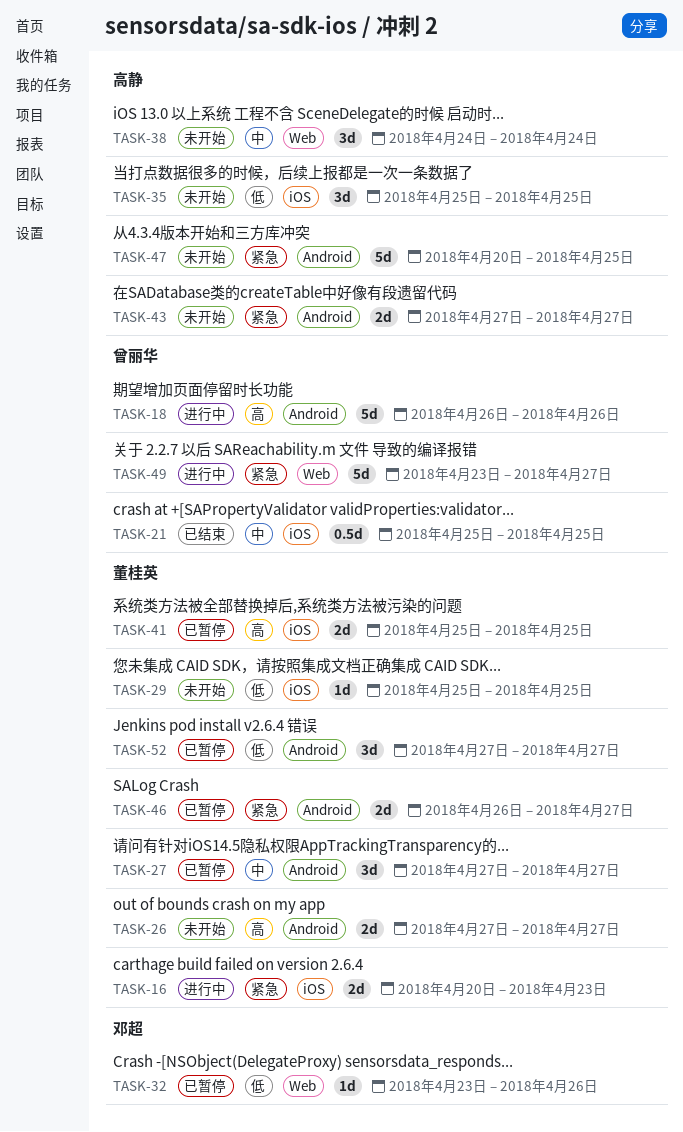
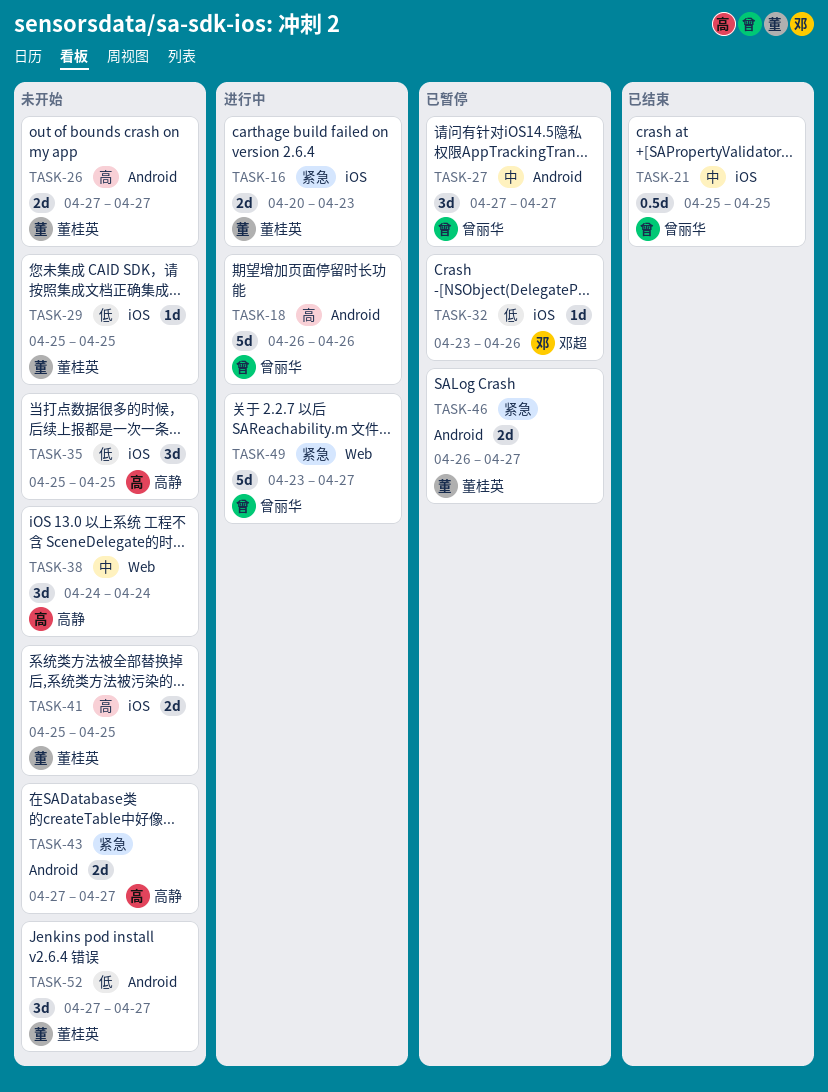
TASK-27, owner: 董桂英 -> 曾丽华
TASK-32, label: Web -> iOS
TASK-41, status: 已暂停 -> 未开始
TASK-47: present -> none
TASK-52, status: 已暂停 -> 未开始

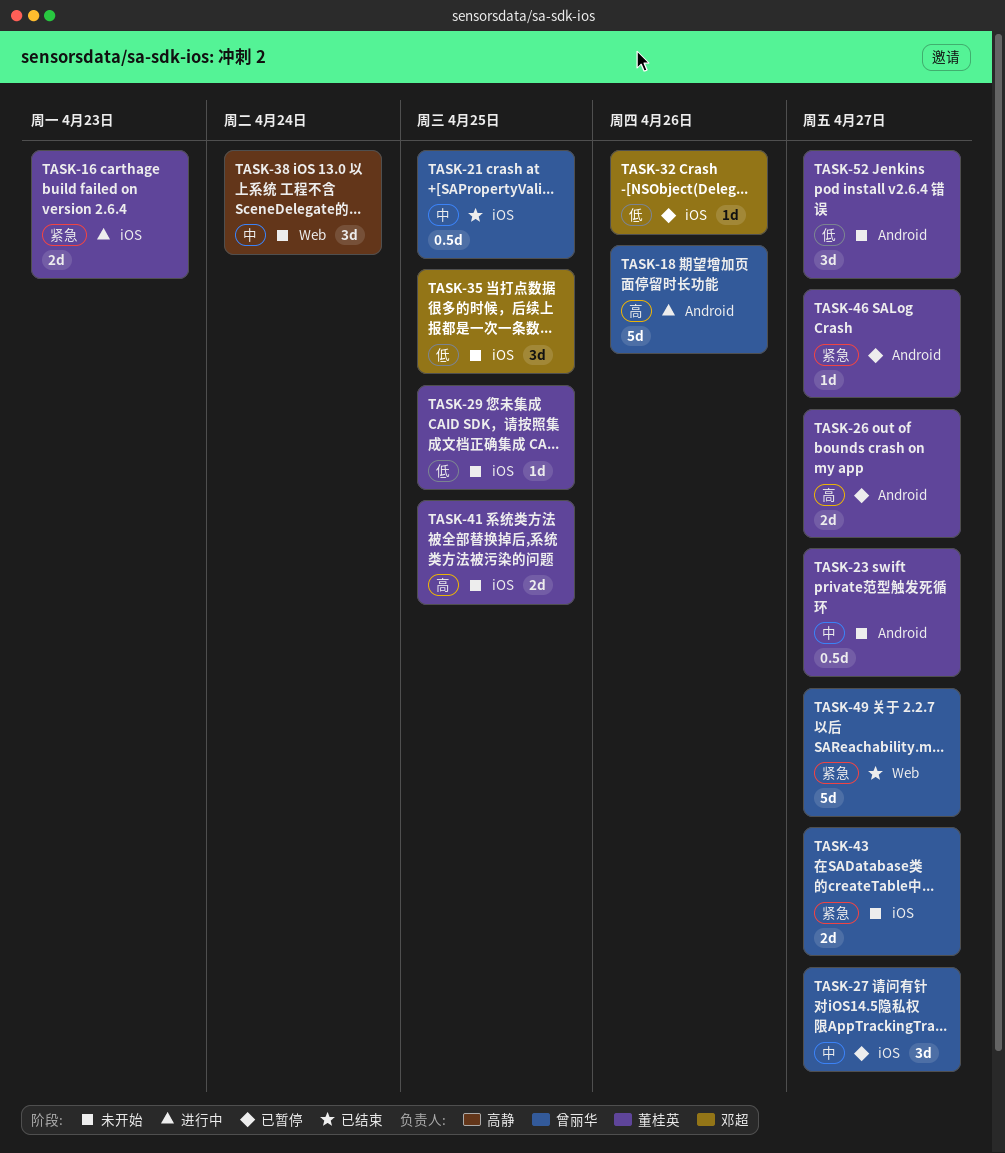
TASK-23: none -> present
TASK-26, status: 未开始 -> 已暂停
TASK-27, label: Android -> iOS
TASK-35, owner: 高静 -> 邓超
TASK-43, owner: 高静 -> 曾丽华
TASK-43, label: Android -> iOS
TASK-46, estimate: 2d -> 1d
TASK-49, status: 进行中 -> 已结束

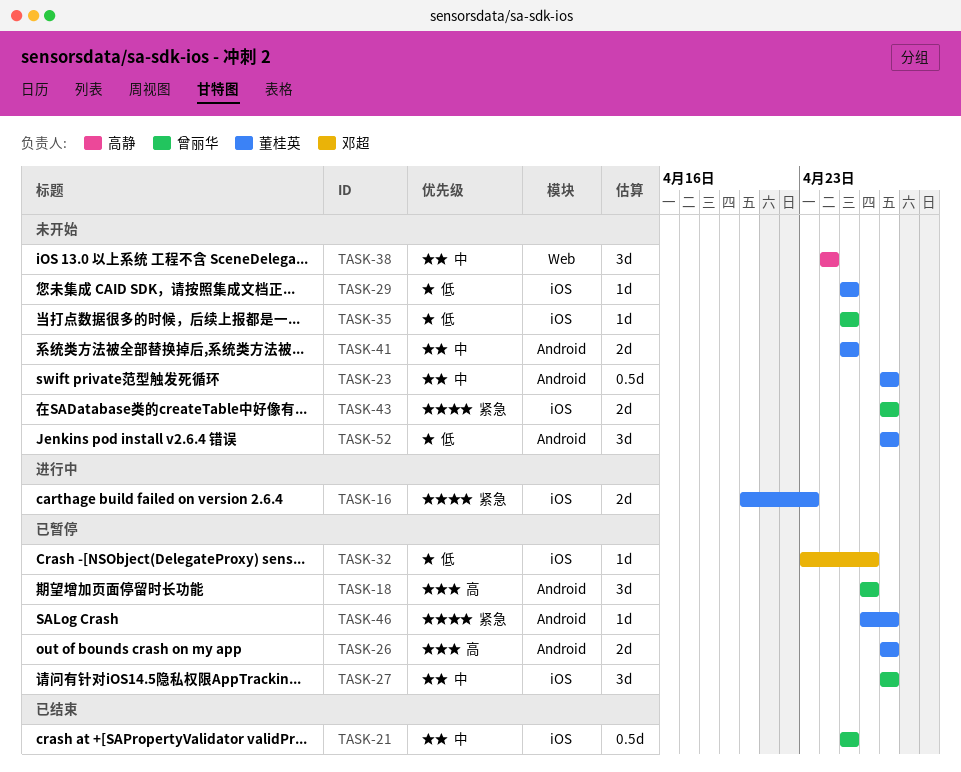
TASK-18, status: 进行中 -> 已暂停
TASK-18, estimate: 5d -> 3d
TASK-35, owner: 邓超 -> 曾丽华
TASK-35, estimate: 3d -> 1d
TASK-41, priority: 高 -> 中
TASK-41, label: iOS -> Android
TASK-49: present -> none

